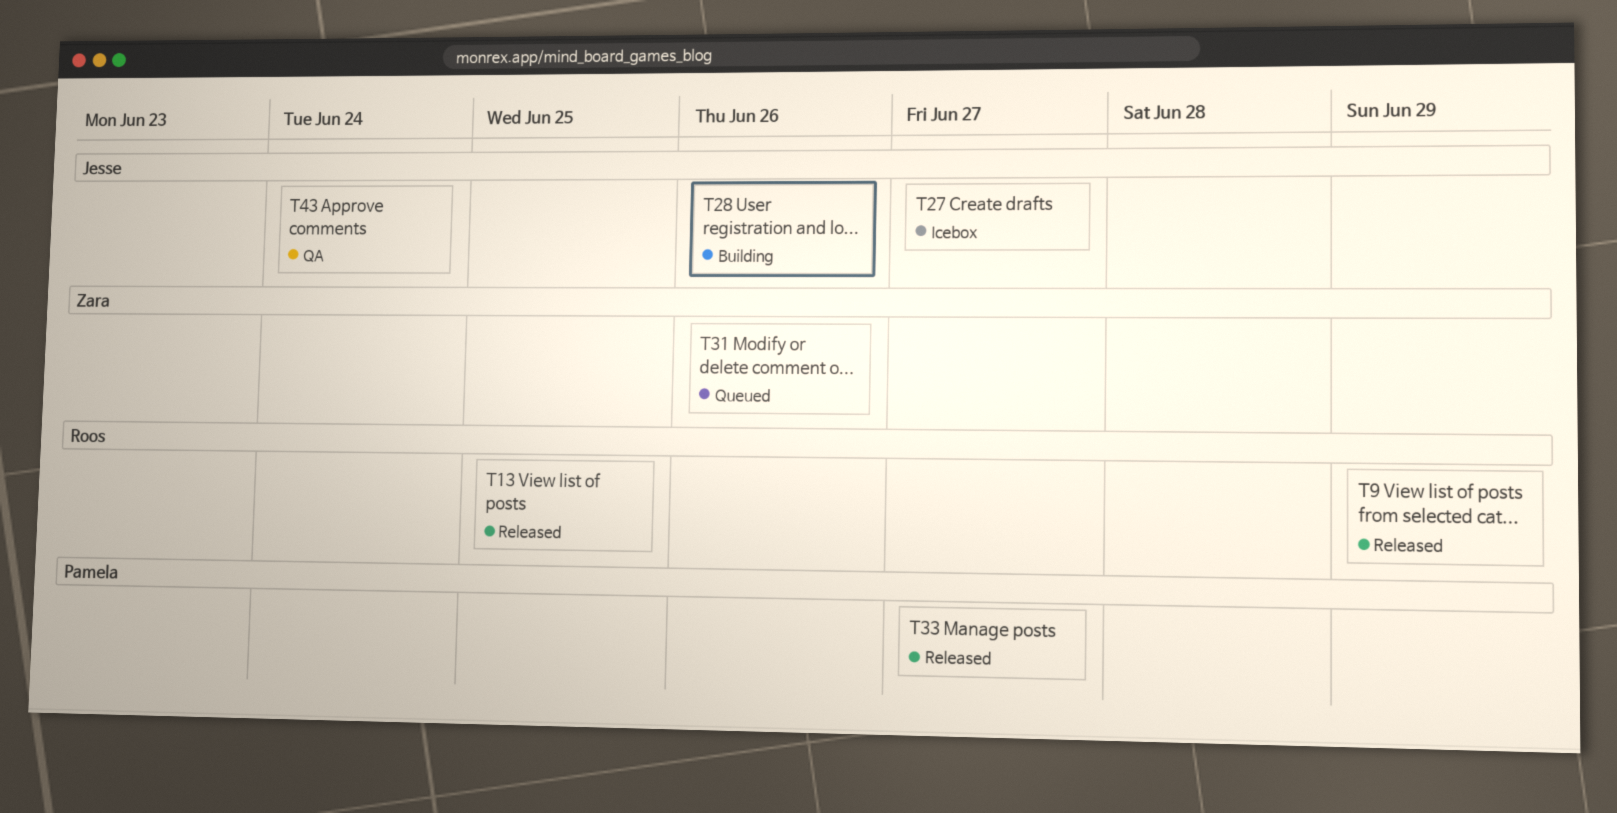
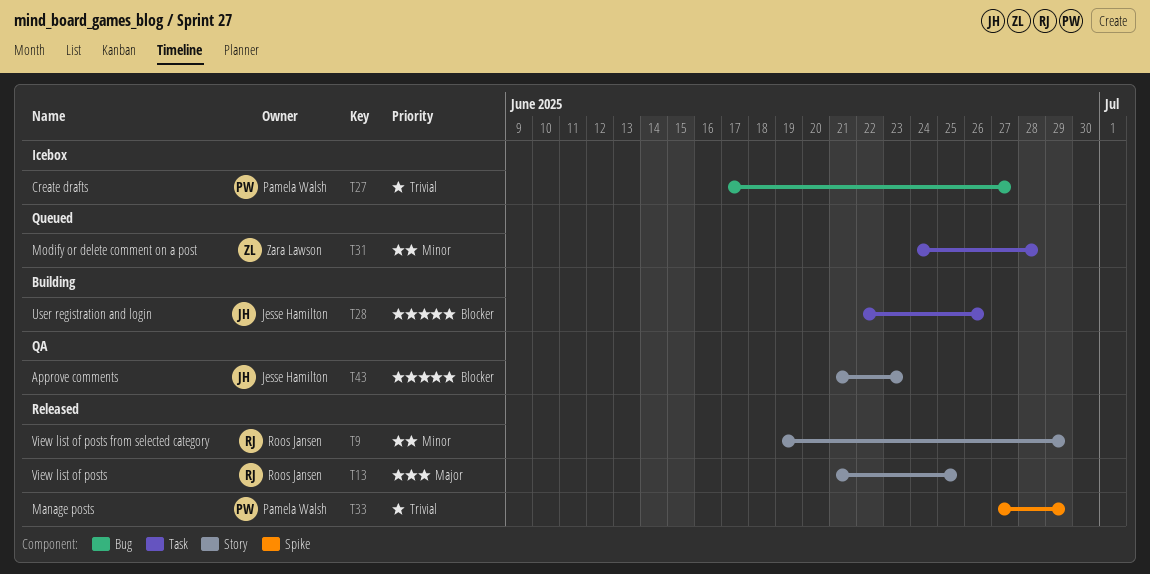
T27, owner: Jesse Hamilton -> Pamela Walsh
T31, due: Jun 26 -> Jun 28
T33, due: Jun 27 -> Jun 29
T43, due: Jun 24 -> Jun 23

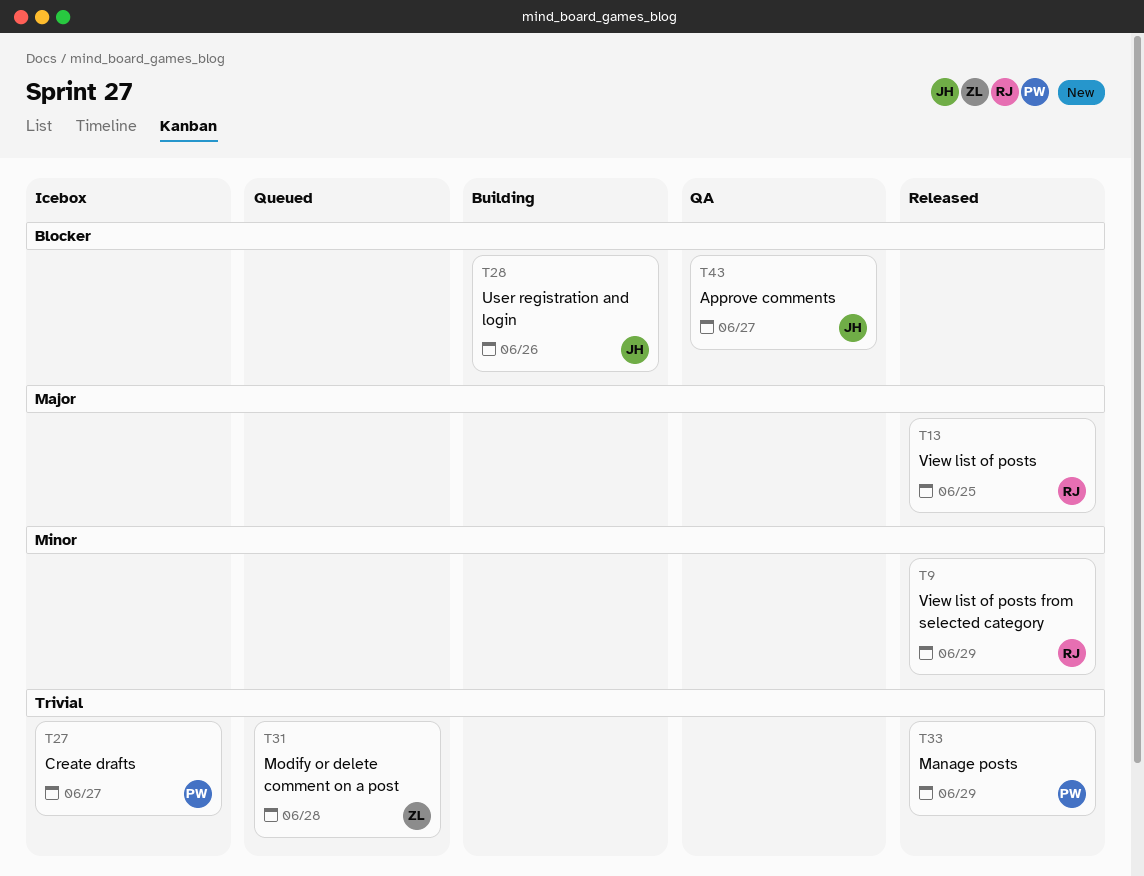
T31, priority: Minor -> Trivial
T43, due: Jun 23 -> Jun 27

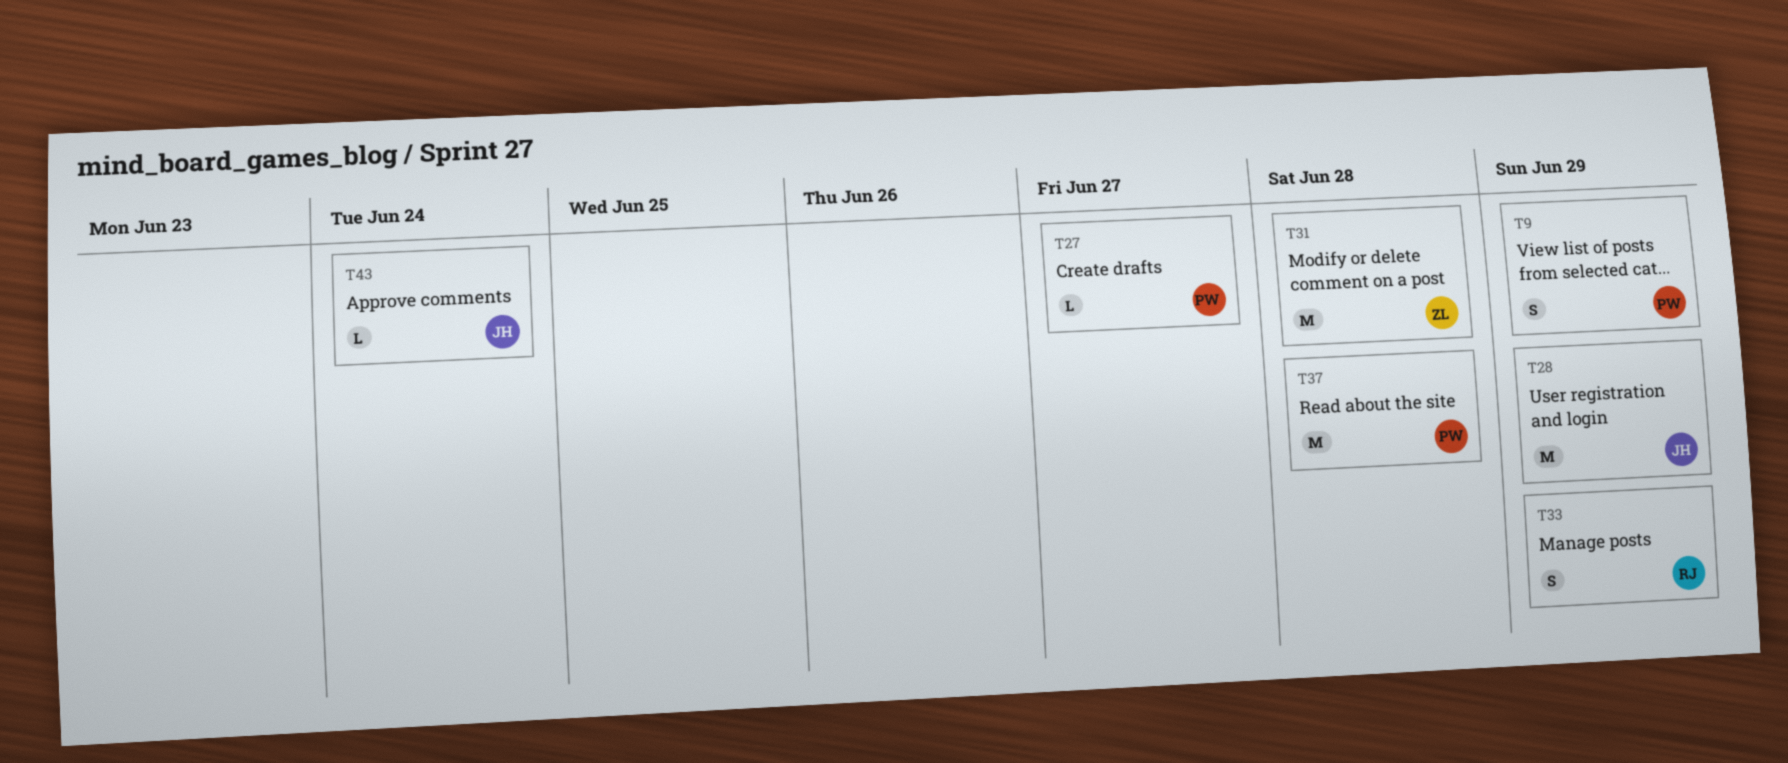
T9, owner: RJ -> PW
T13: present -> none
T28, due: Jun 26 -> Jun 29
T33, owner: PW -> RJ
T37: none -> present
T43, due: Jun 27 -> Jun 24

